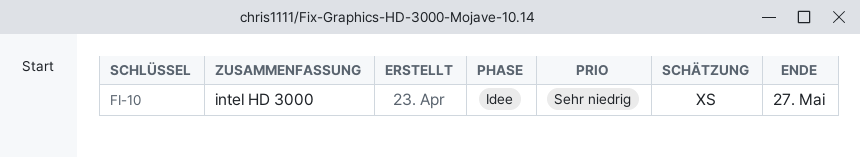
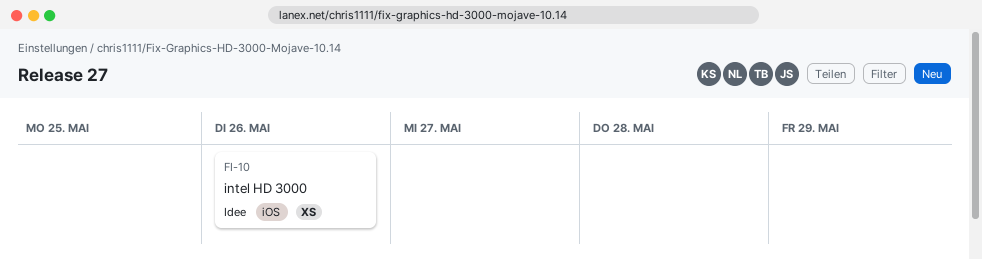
FI-10, due: May 27 -> May 26

